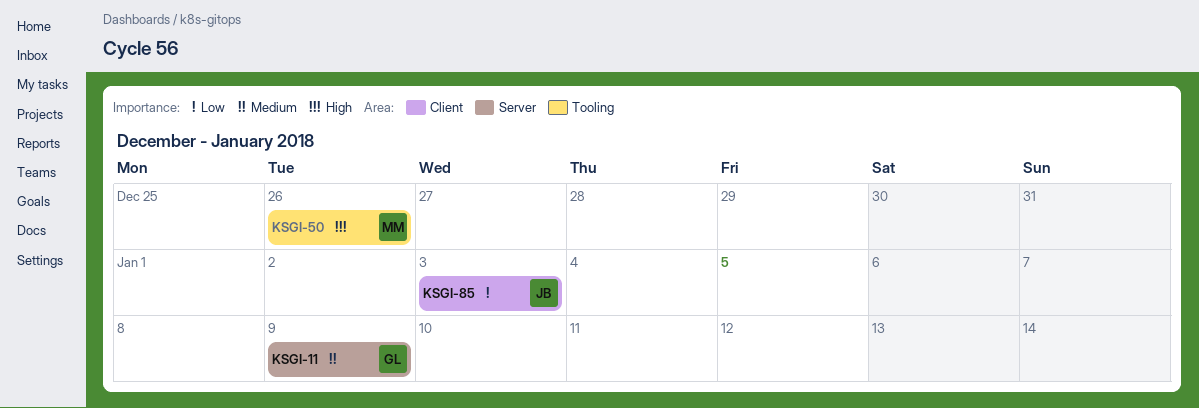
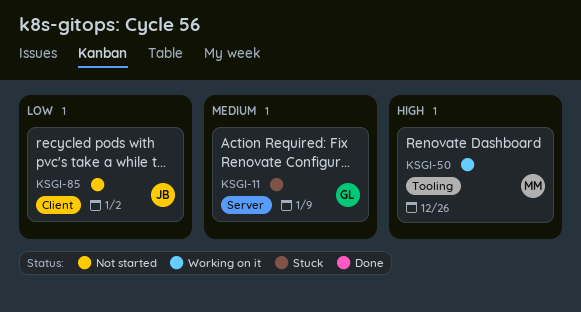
KSGI-85, due: Jan 3 -> Jan 2

